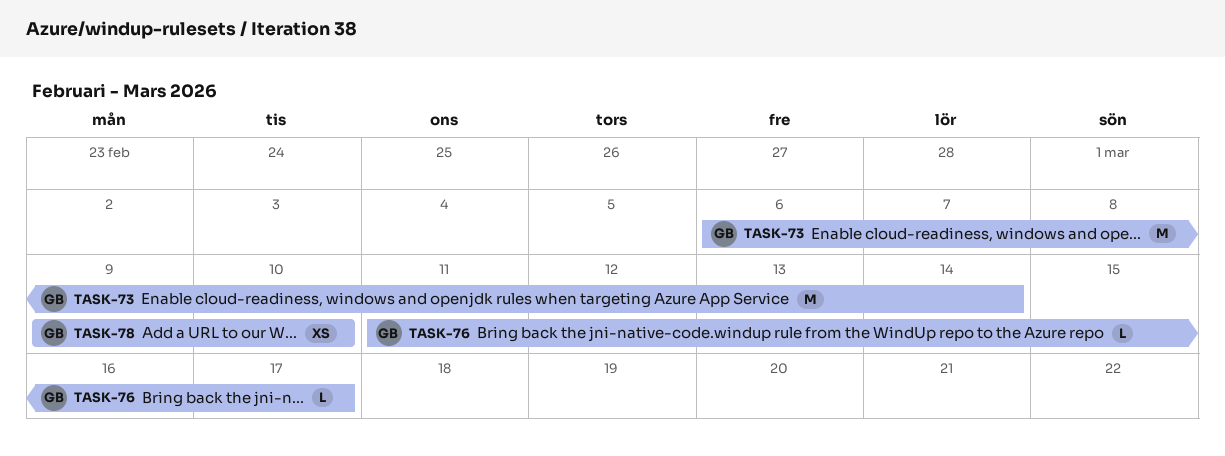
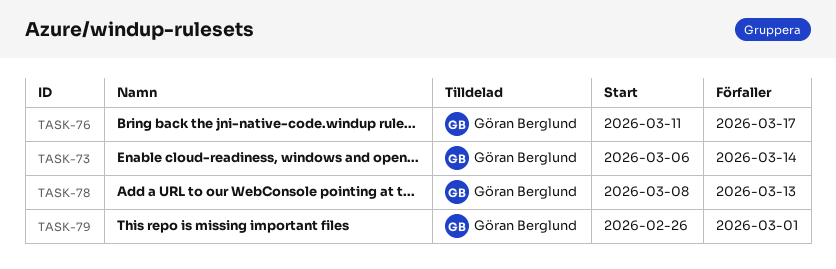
TASK-78, start: Mar 9 -> Mar 8
TASK-78, due: Mar 10 -> Mar 13
TASK-79: none -> present

